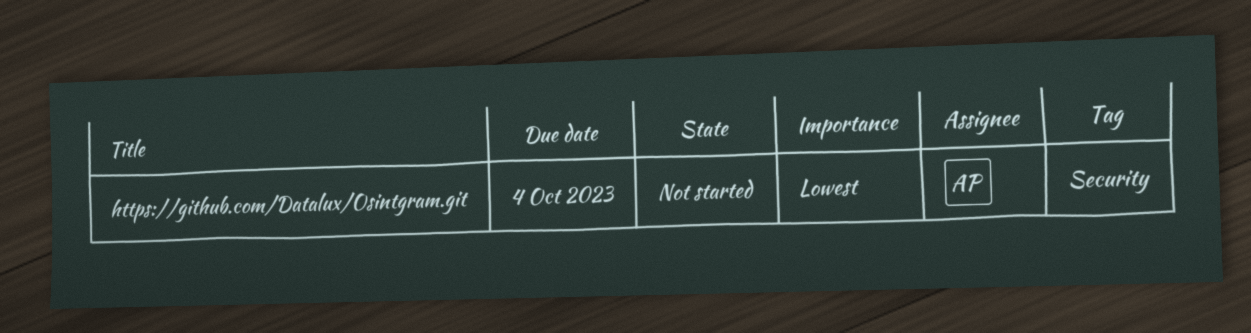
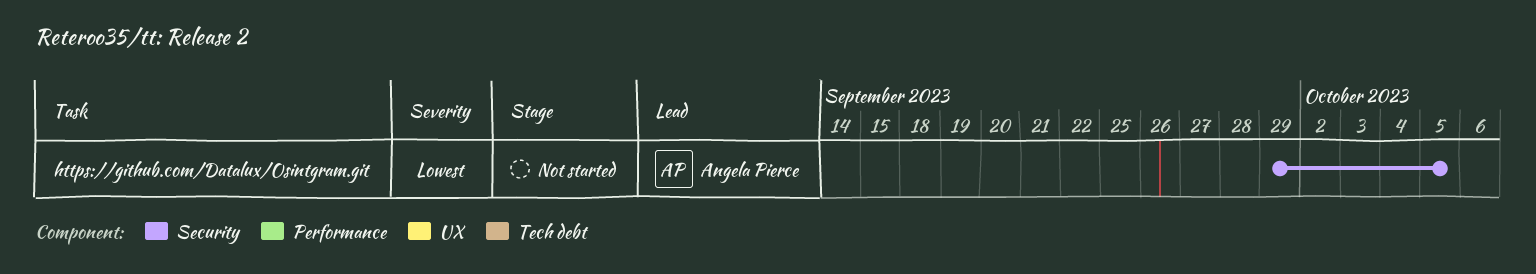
https://github.com/Datalux/Osintgram.git, due: Oct 4 -> Oct 5

